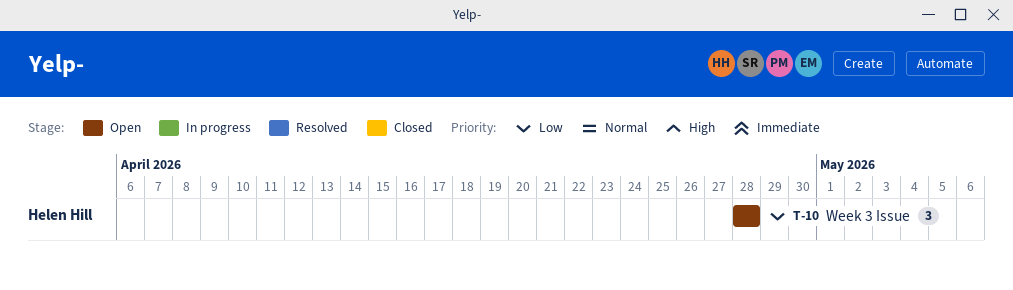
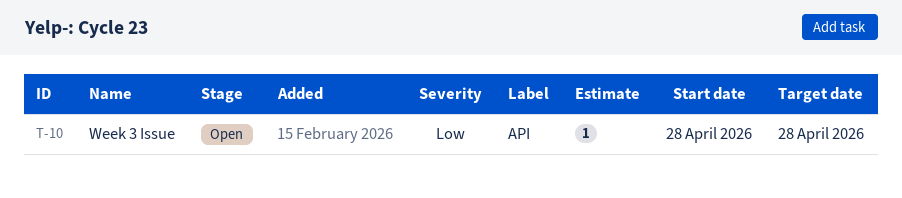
T-10, estimate: 3 -> 1

